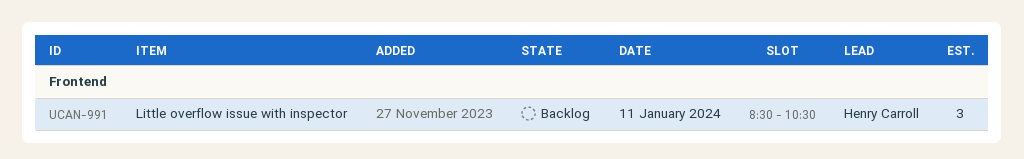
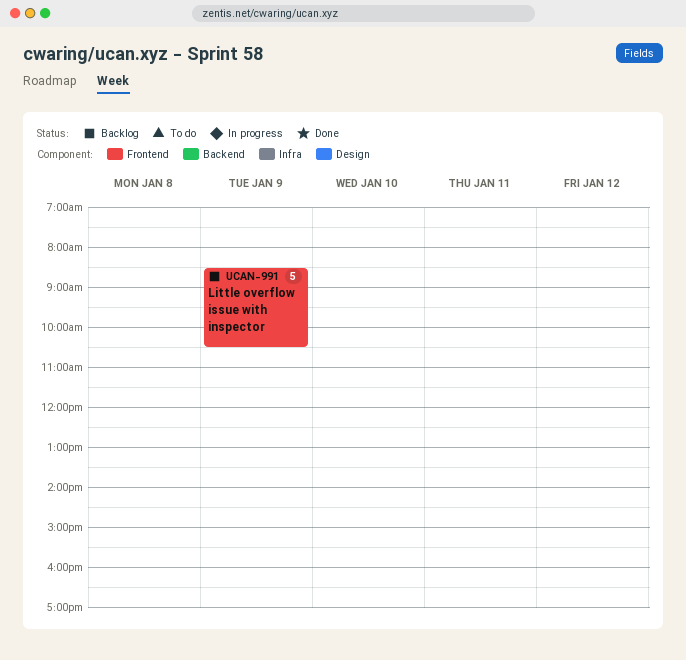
UCAN-991, estimate: 3 -> 5
UCAN-991, day: Jan 11 -> Jan 9

